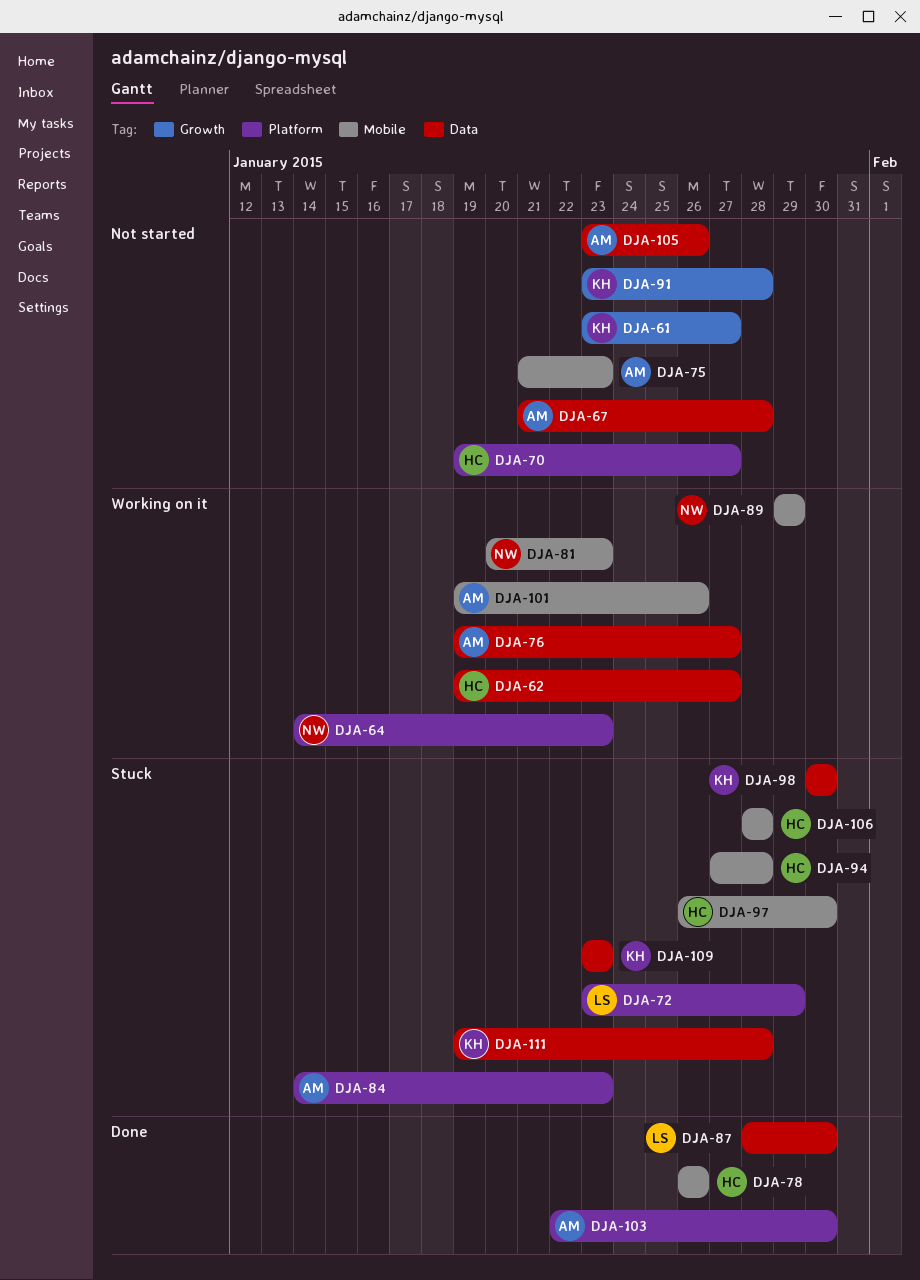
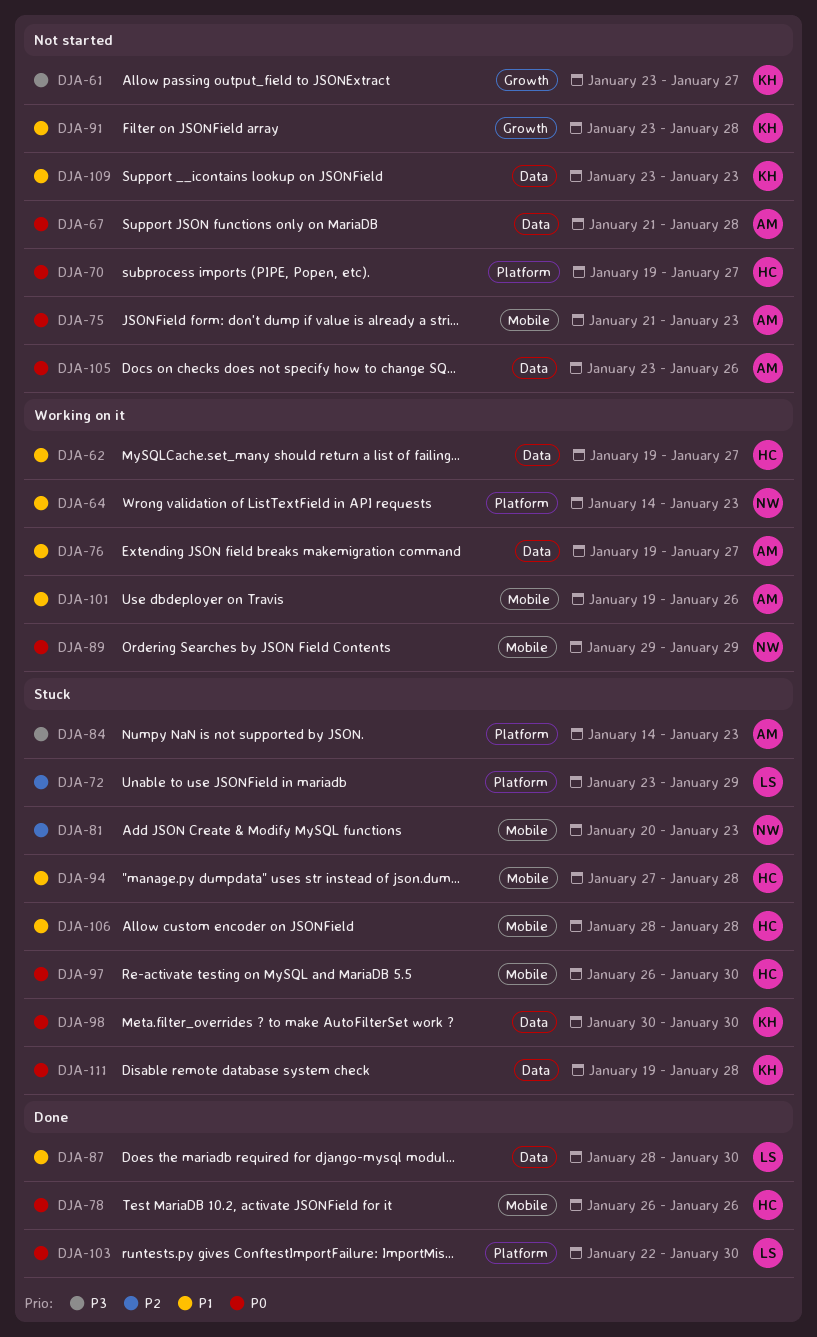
DJA-81, status: Working on it -> Stuck
DJA-103, owner: AM -> LS
DJA-109, status: Stuck -> Not started

